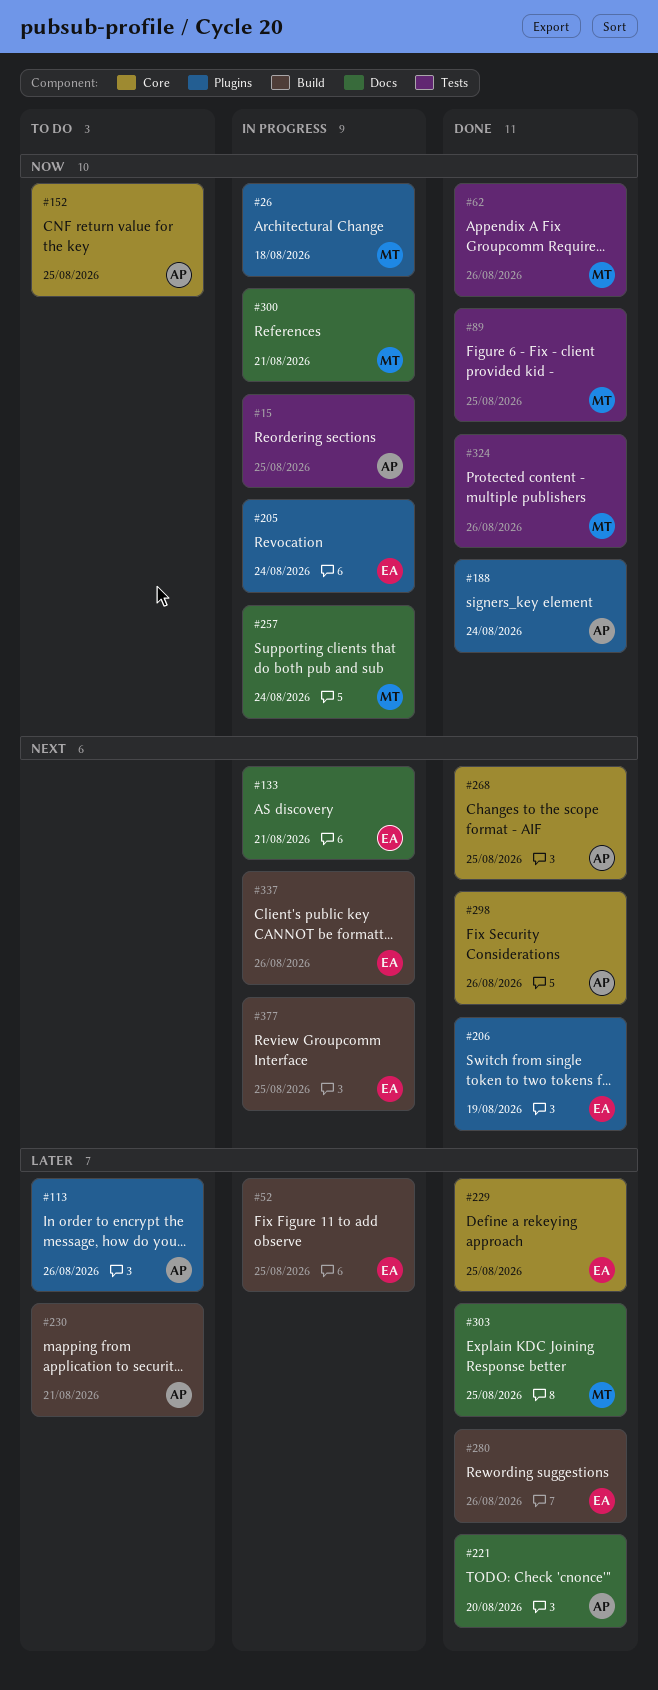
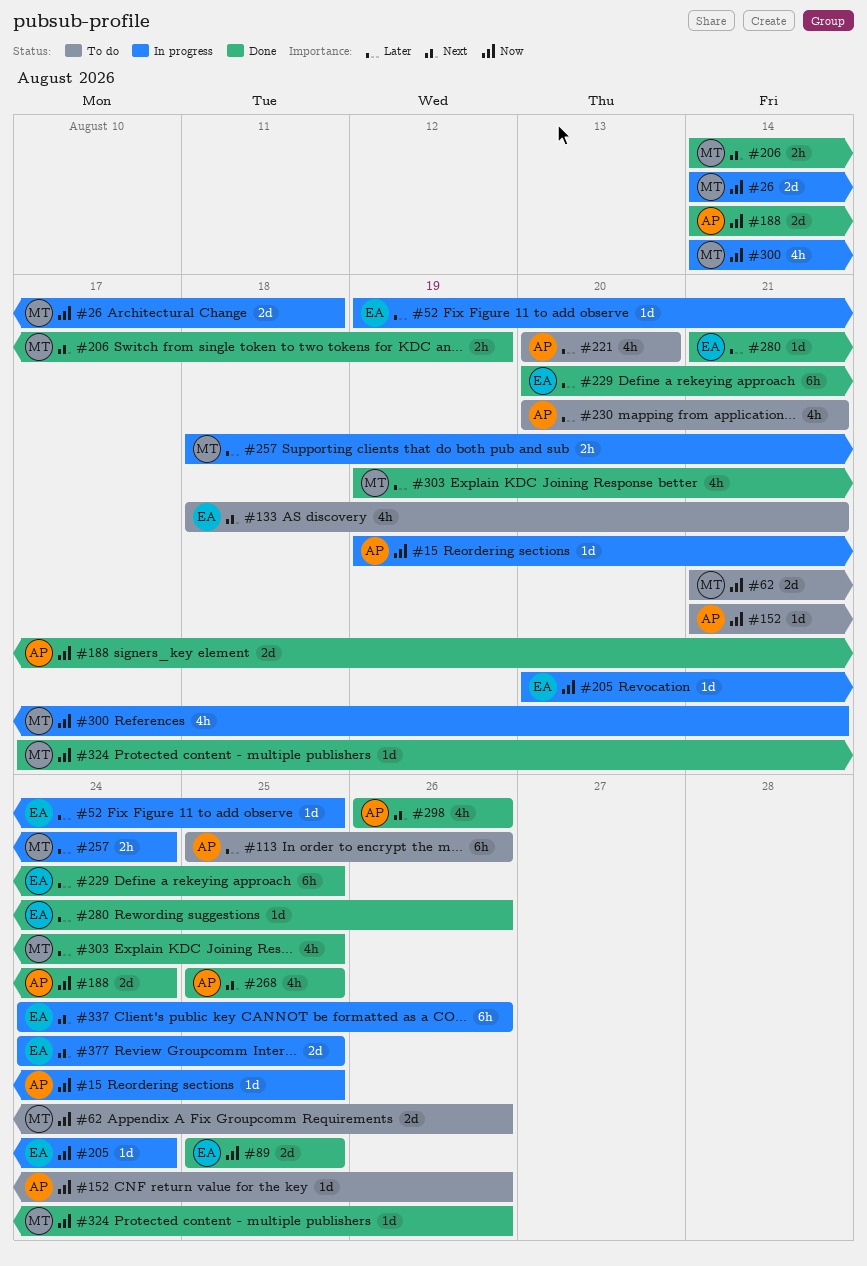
#62, status: Done -> To do
#89, owner: MT -> EA
#133, status: In progress -> To do
#152, due: Aug 25 -> Aug 26
#206, owner: EA -> MT
#221, status: Done -> To do
#257, priority: Now -> Later

